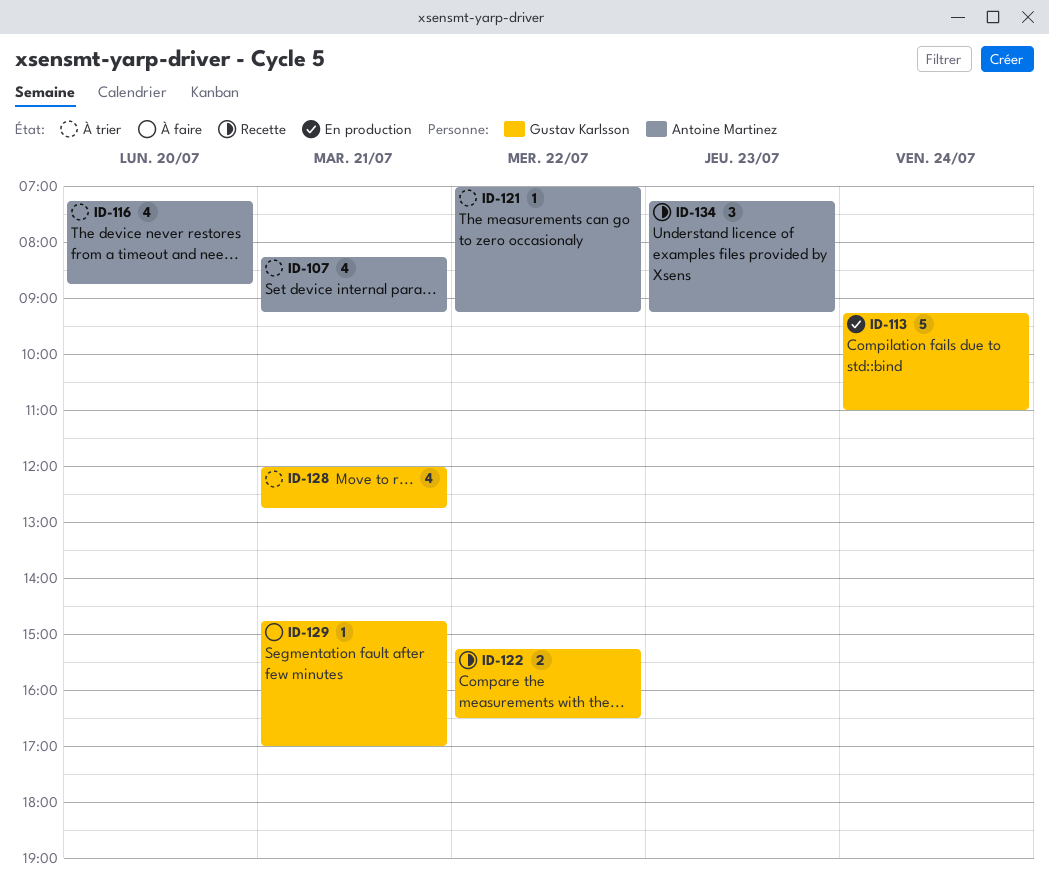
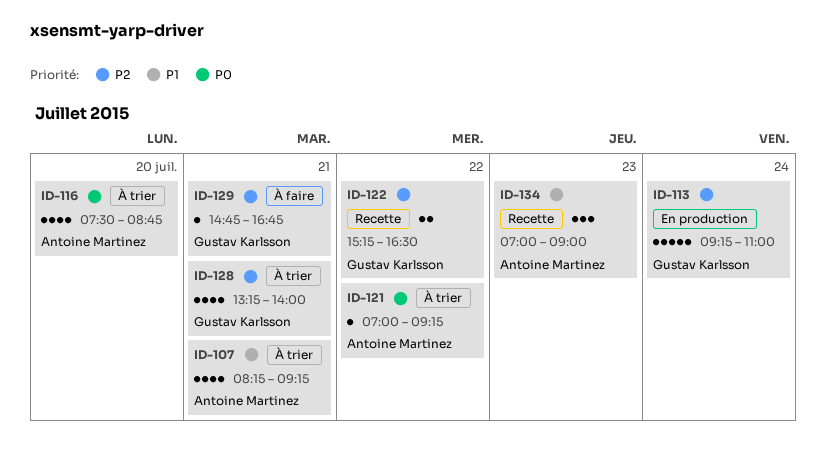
ID-116, begins: 07:15 -> 07:30
ID-128, begins: 12:00 -> 13:15
ID-128, ends: 12:45 -> 14:00
ID-129, ends: 17:00 -> 16:45
ID-134, begins: 07:15 -> 07:00
ID-134, ends: 09:15 -> 09:00

